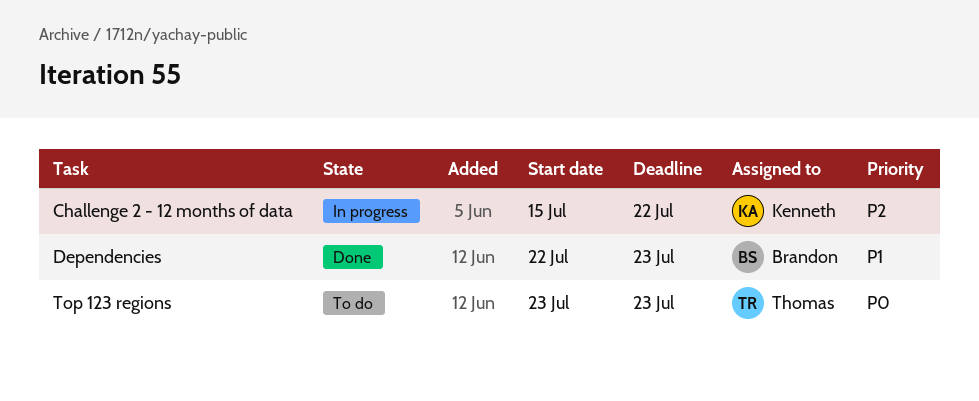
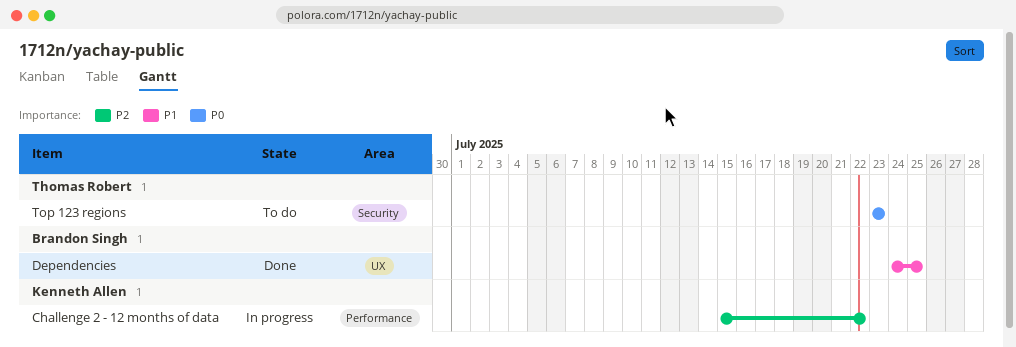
Dependencies, start: Jul 22 -> Jul 24
Dependencies, due: Jul 23 -> Jul 25

